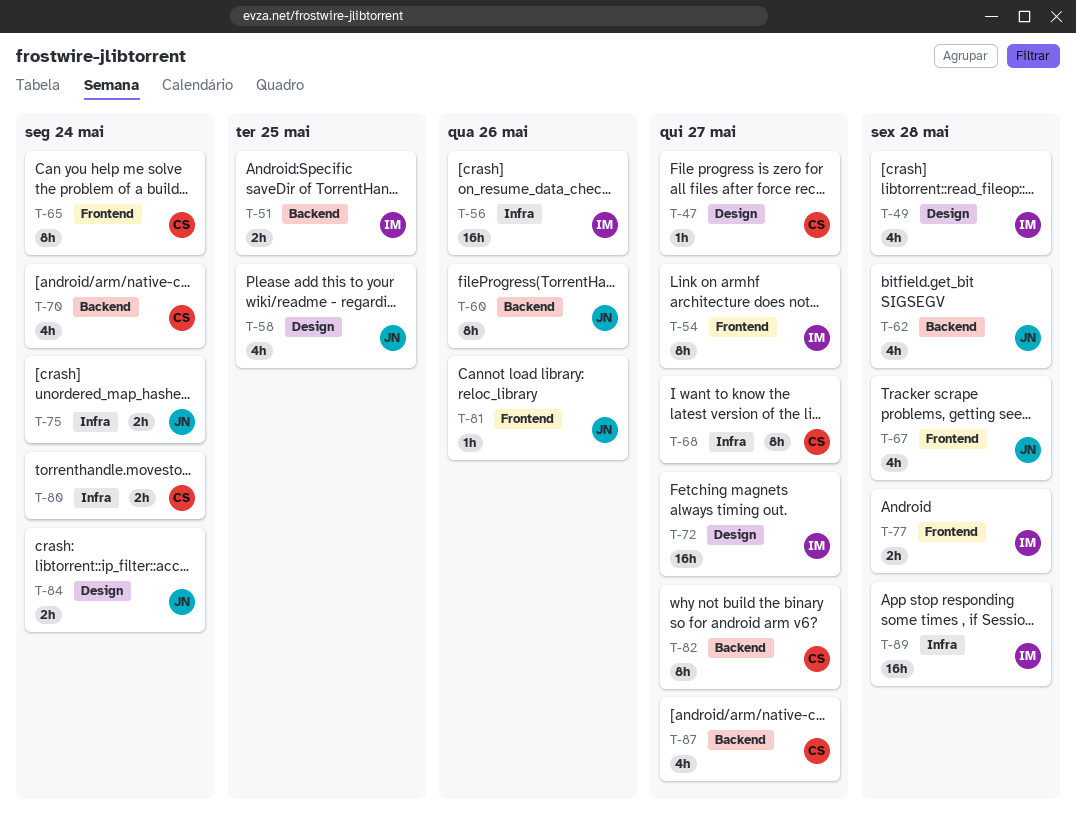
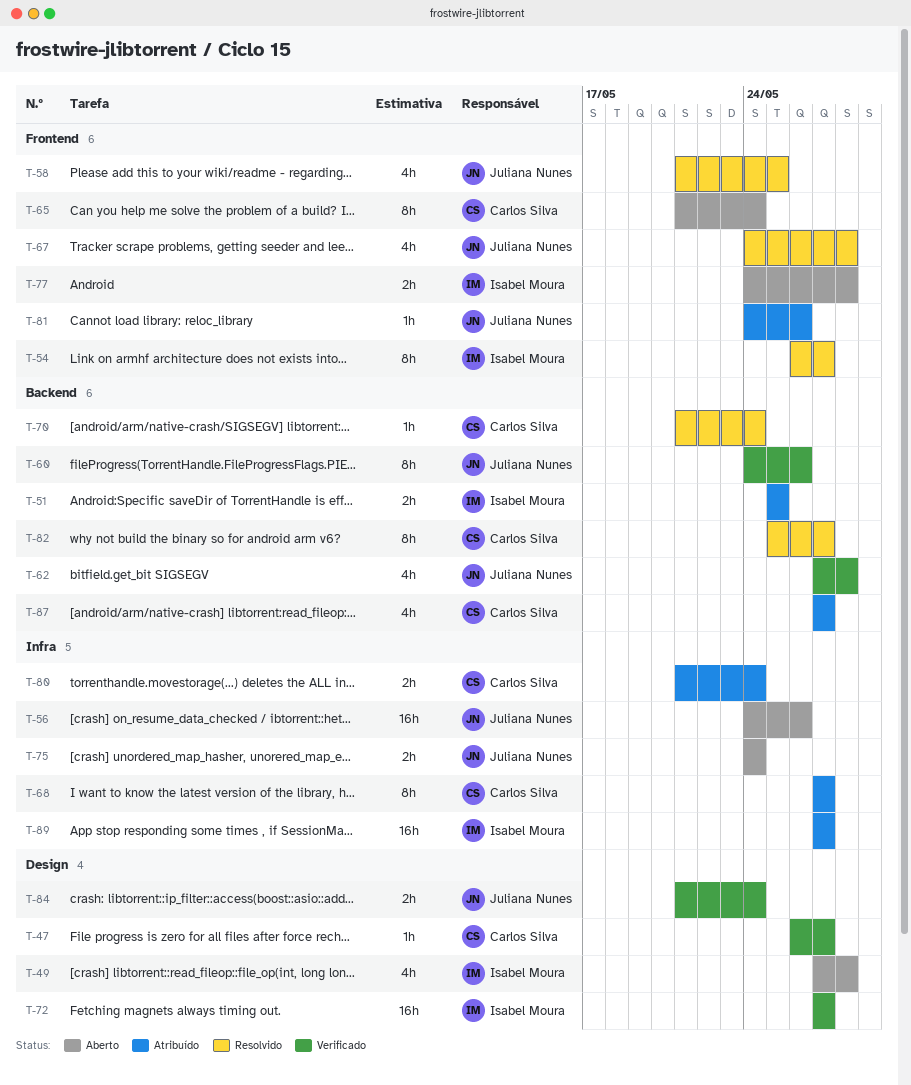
T-56, owner: Isabel Moura -> Juliana Nunes
T-58, label: Design -> Frontend
T-70, estimate: 4h -> 1h
T-89, due: May 28 -> May 27

